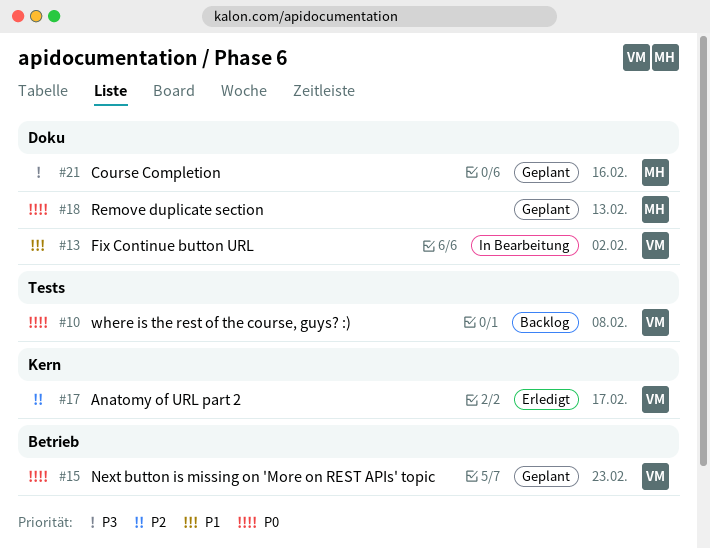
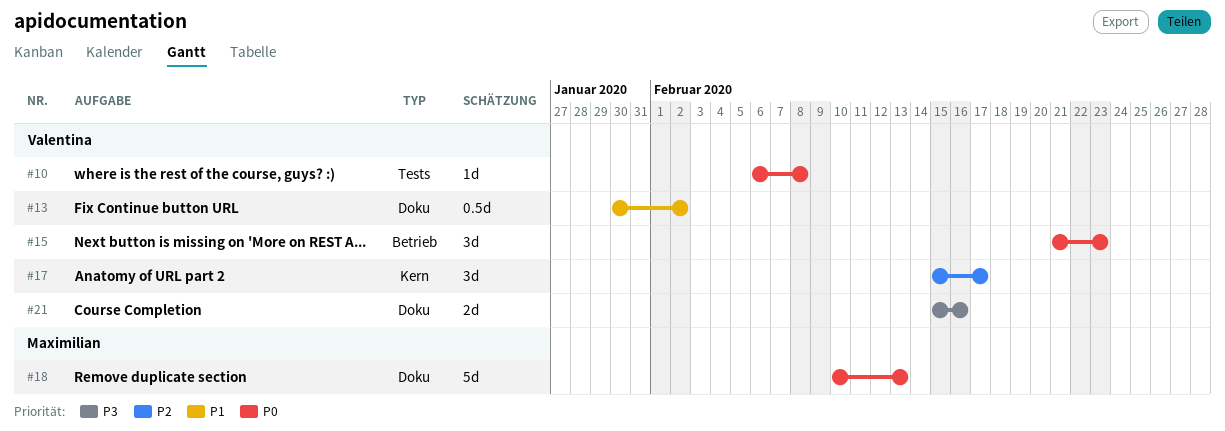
#21, owner: Maximilian -> Valentina

